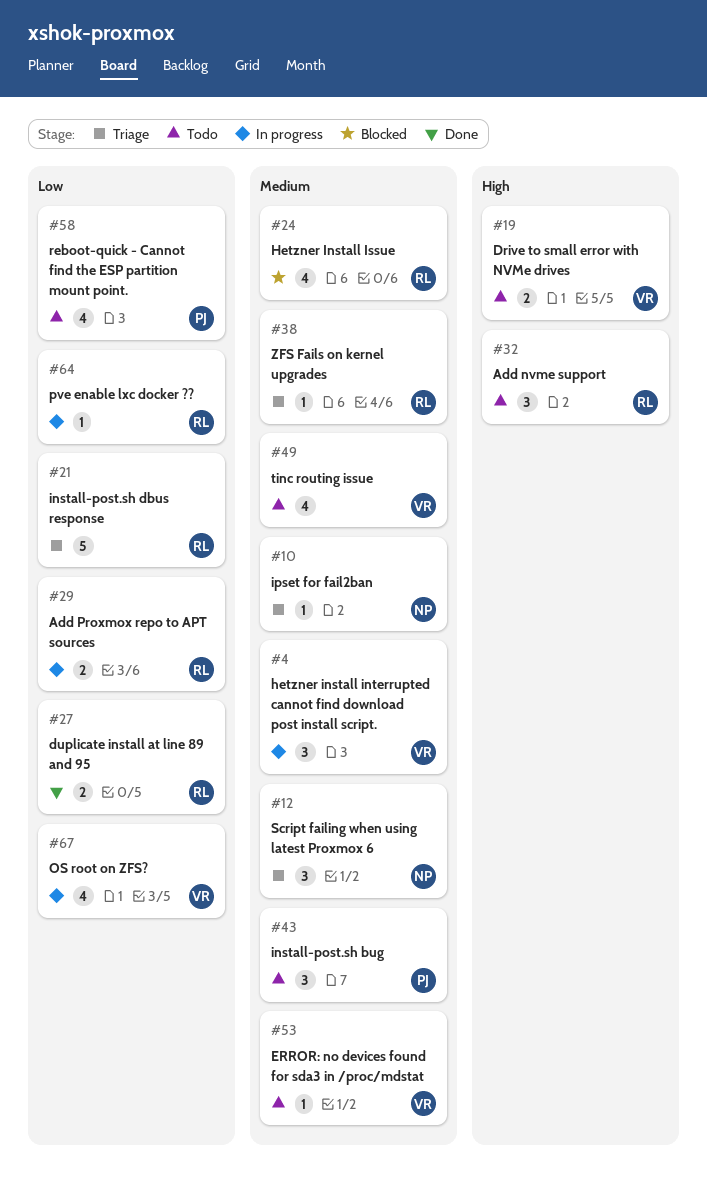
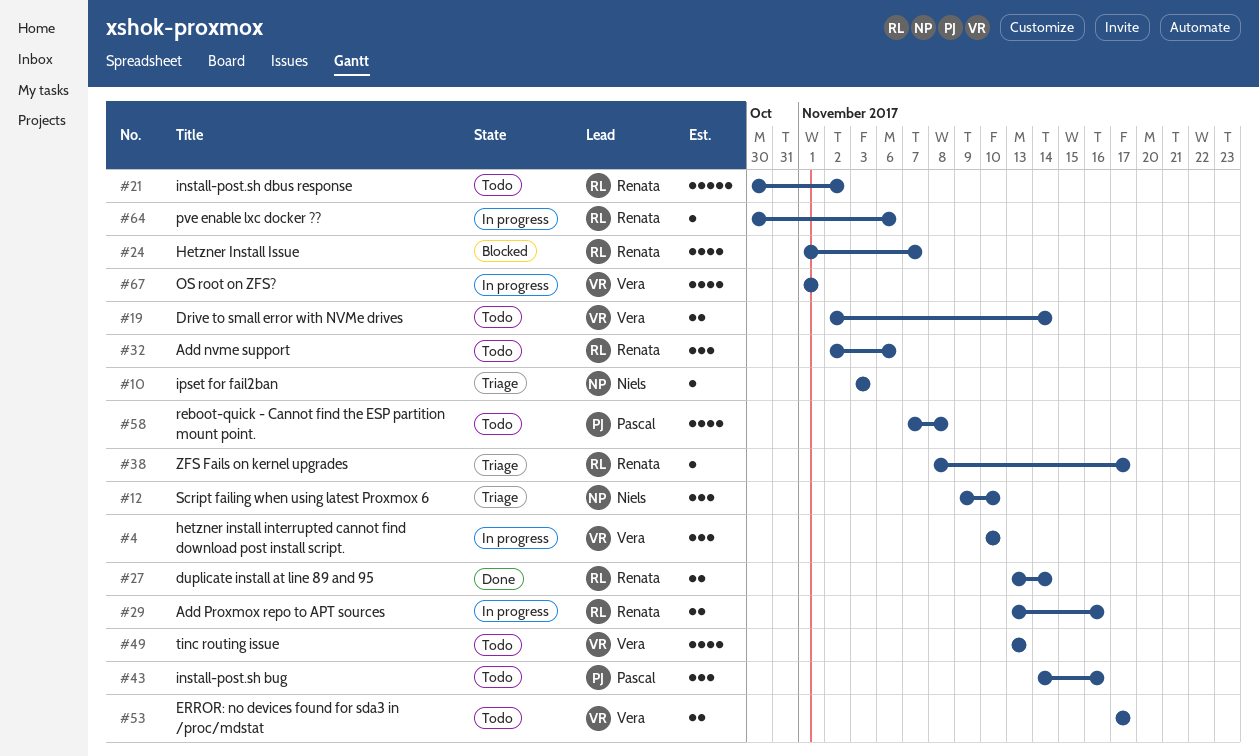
#21, status: Triage -> Todo
#53, estimate: 1 -> 2

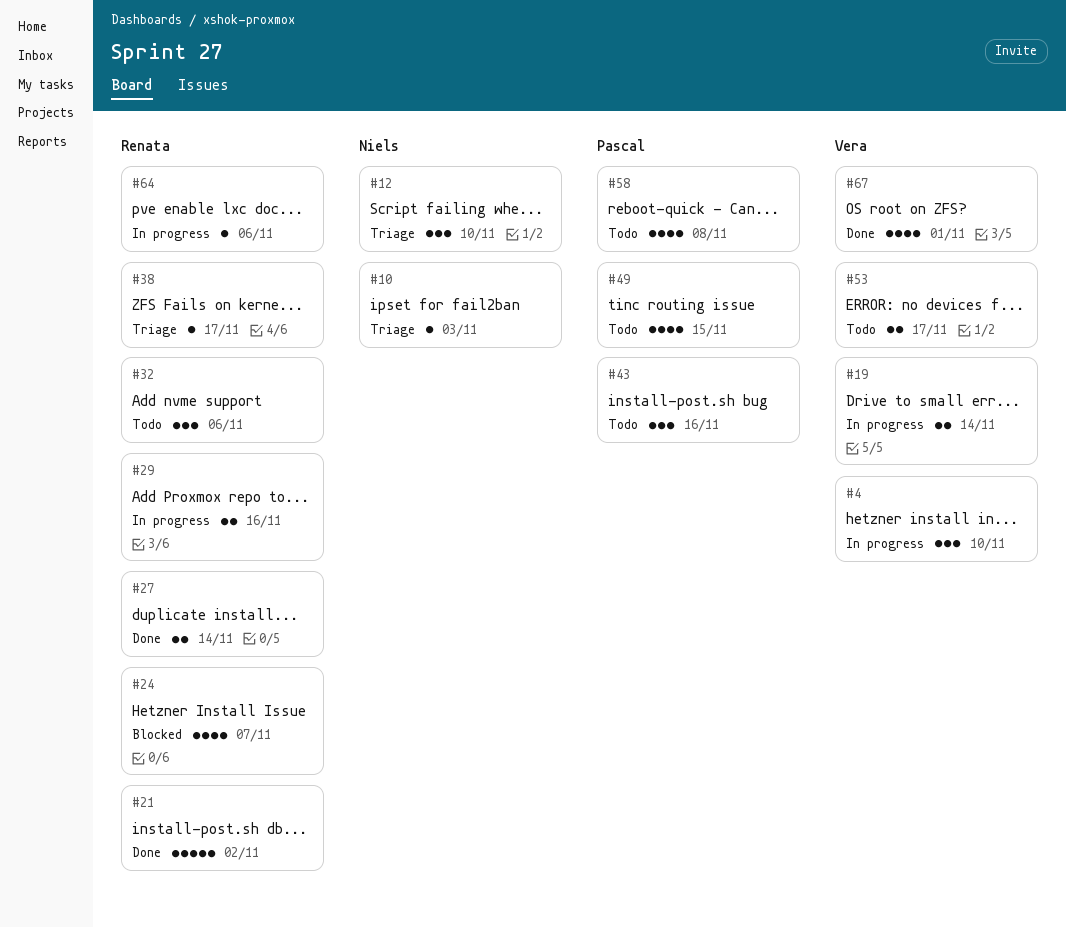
#19, status: Todo -> In progress
#21, status: Todo -> Done
#49, owner: Vera -> Pascal
#49, due: Nov 13 -> Nov 15
#67, status: In progress -> Done

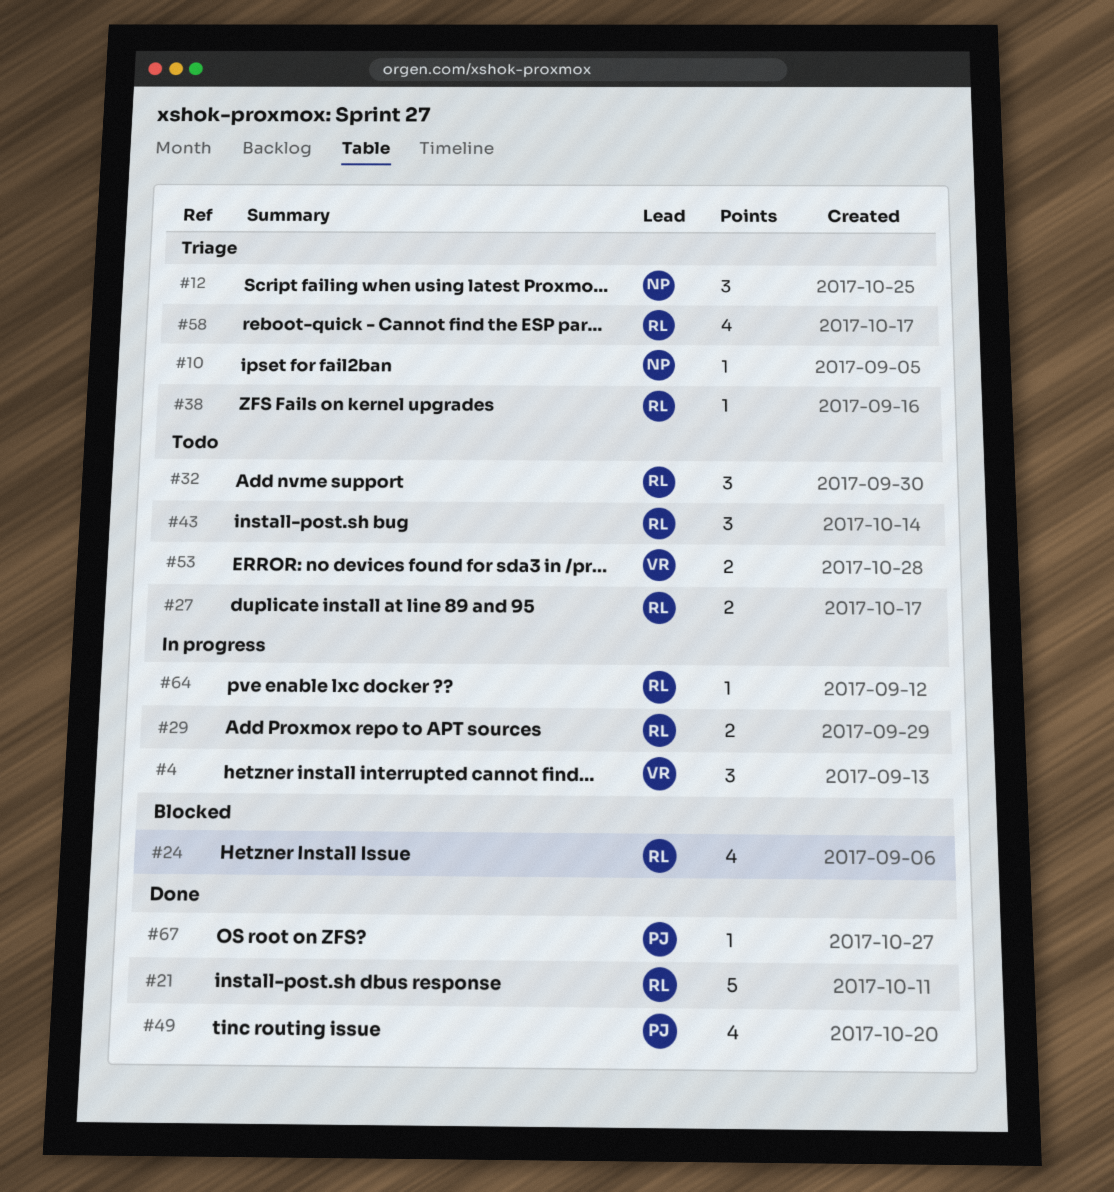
#19: present -> none
#27, status: Done -> Todo
#43, owner: Pascal -> Renata
#49, status: Todo -> Done
#58, status: Todo -> Triage
#58, owner: Pascal -> Renata
#67, owner: Vera -> Pascal
#67, estimate: 4 -> 1

